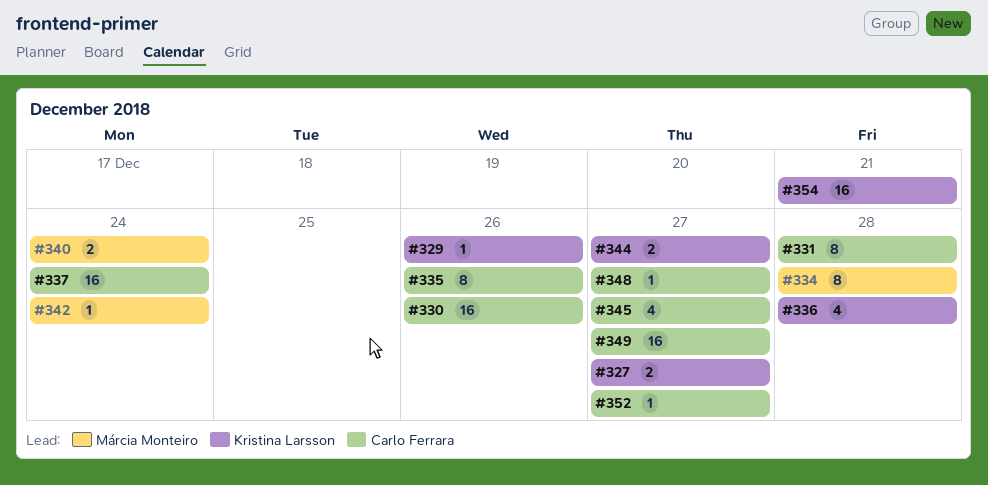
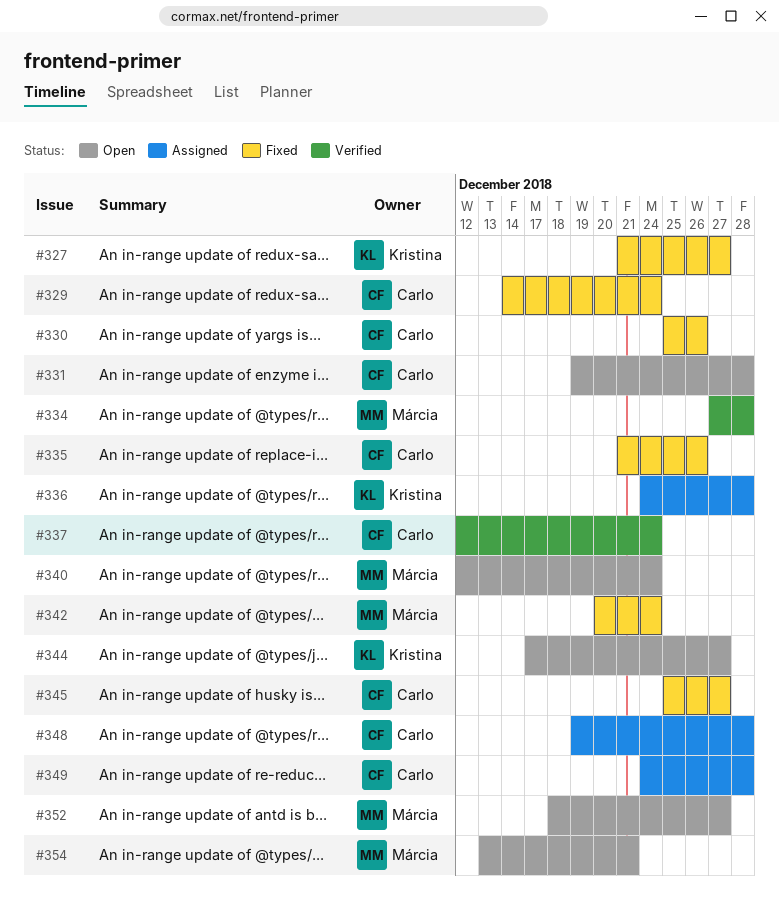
#329, owner: Kristina Larsson -> Carlo Ferrara
#329, due: Dec 26 -> Dec 24
#348, due: Dec 27 -> Dec 28
#349, due: Dec 27 -> Dec 28
#352, owner: Carlo Ferrara -> Márcia Monteiro
#354, owner: Kristina Larsson -> Márcia Monteiro

